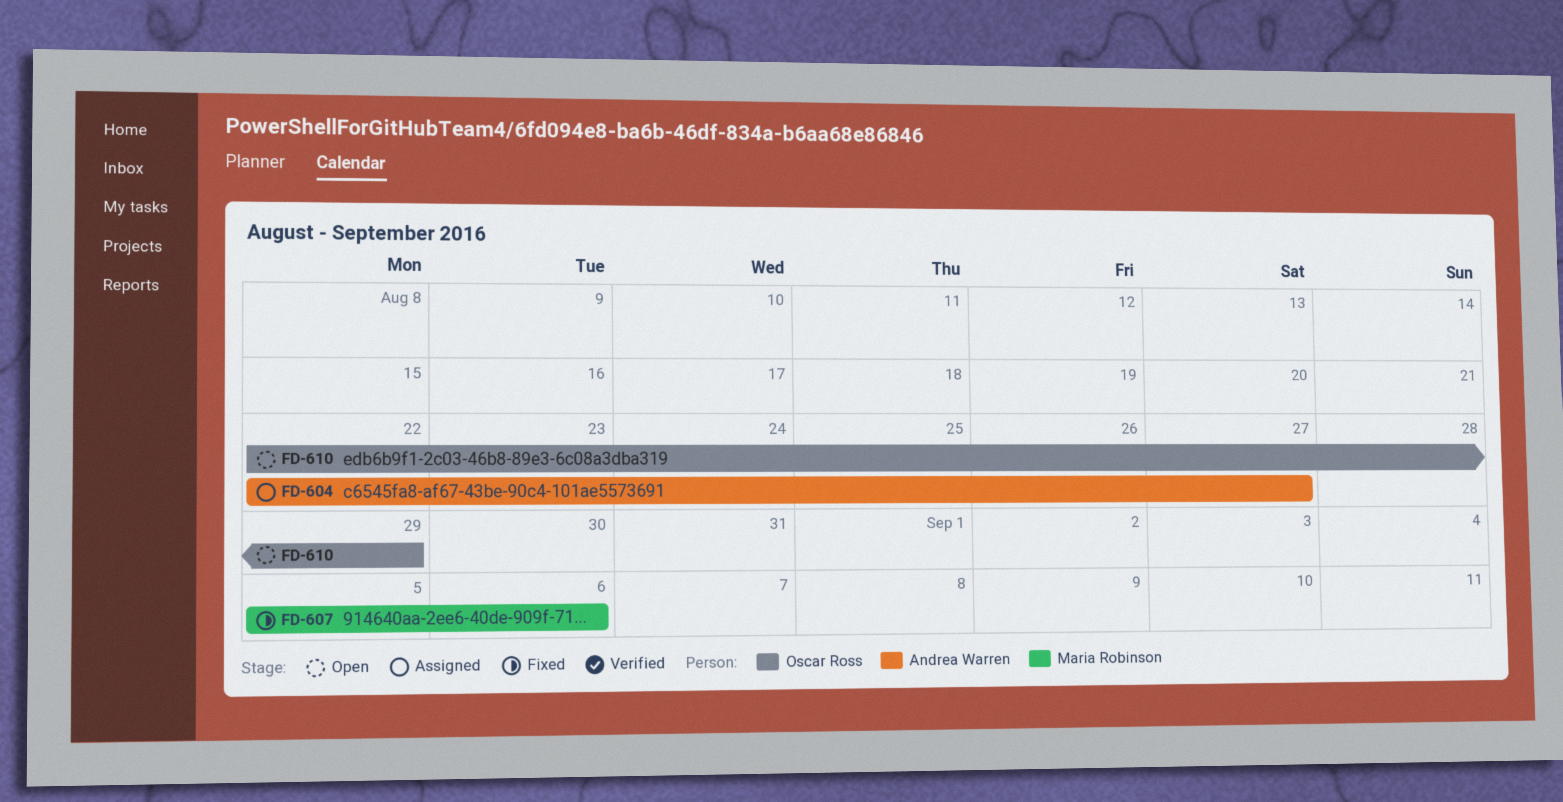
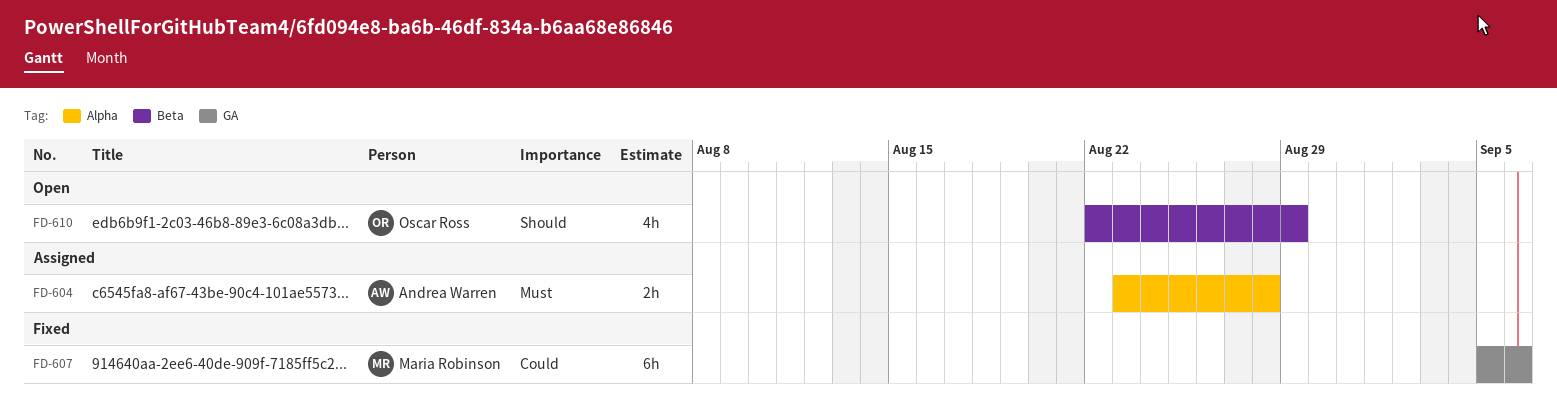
FD-604, start: Aug 22 -> Aug 23
FD-604, due: Aug 27 -> Aug 28

